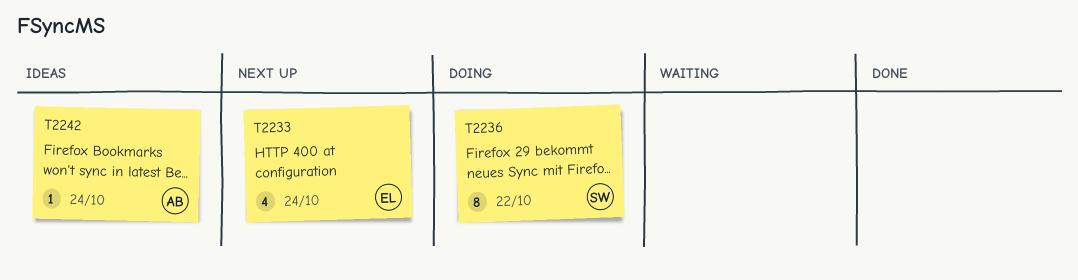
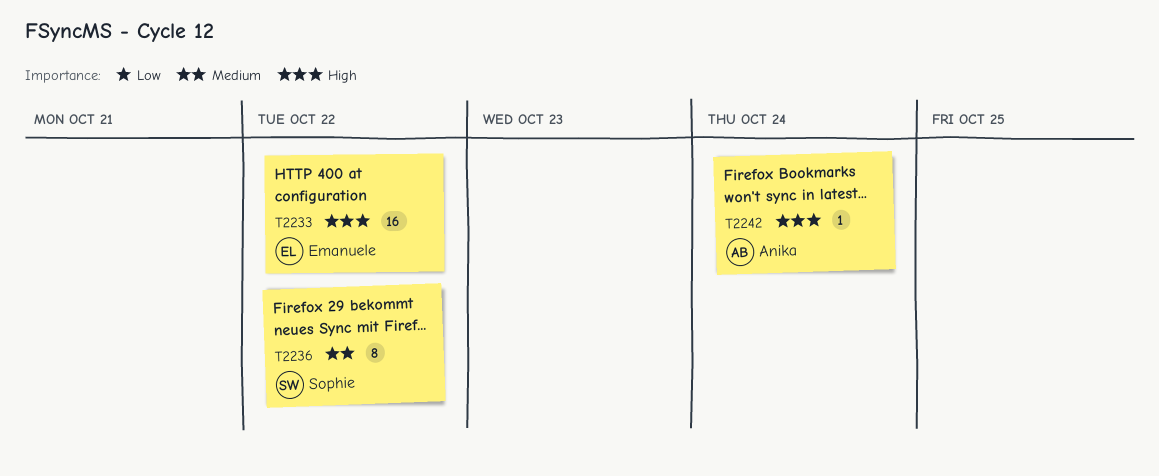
T2233, estimate: 4 -> 16
T2233, due: Oct 24 -> Oct 22

